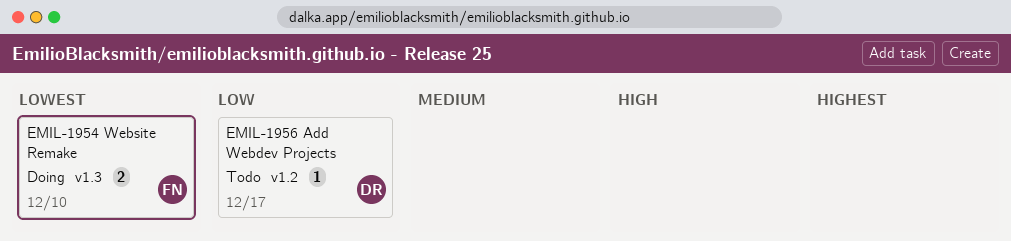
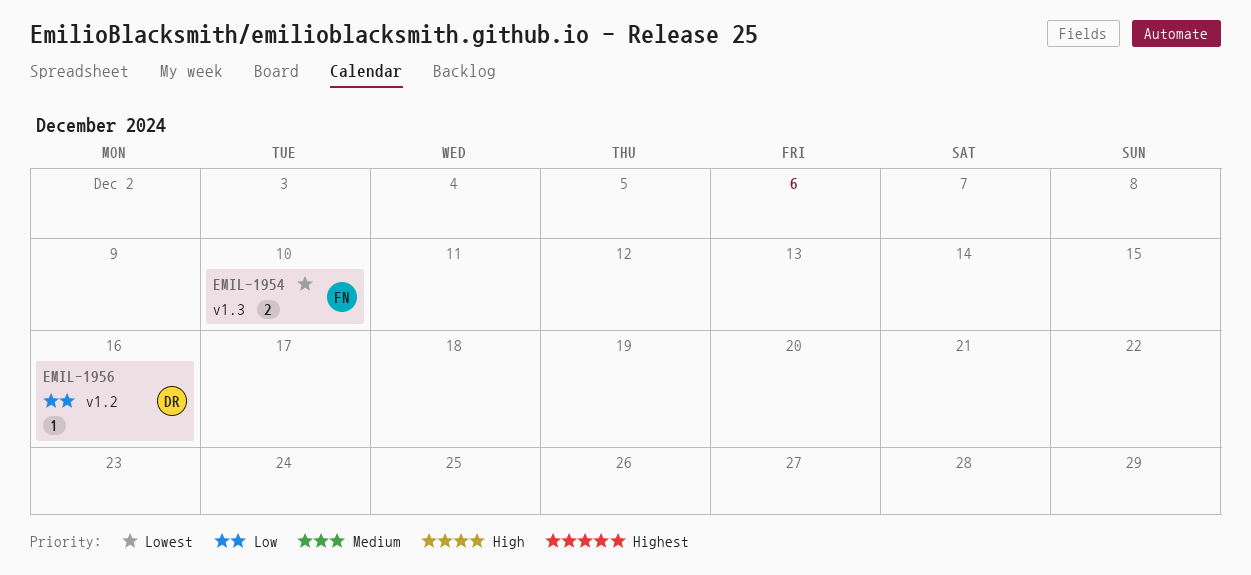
EMIL-1956, due: Dec 17 -> Dec 16

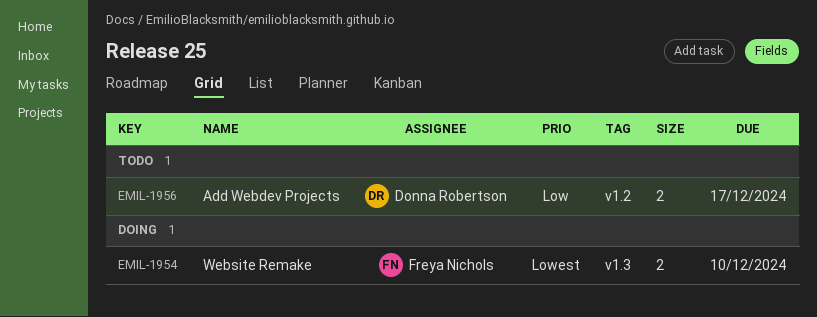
EMIL-1956, estimate: 1 -> 2
EMIL-1956, due: Dec 16 -> Dec 17

